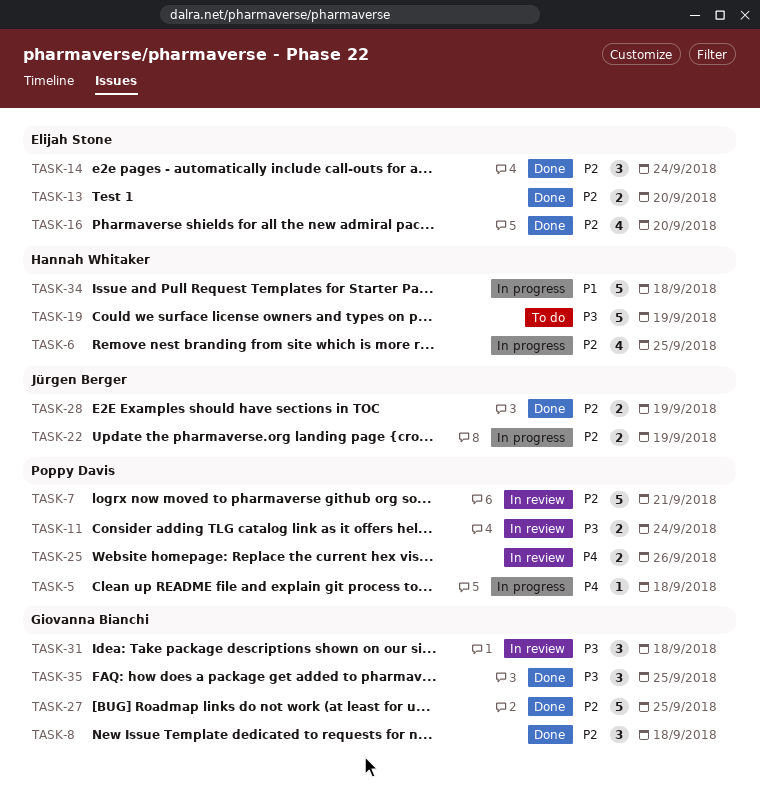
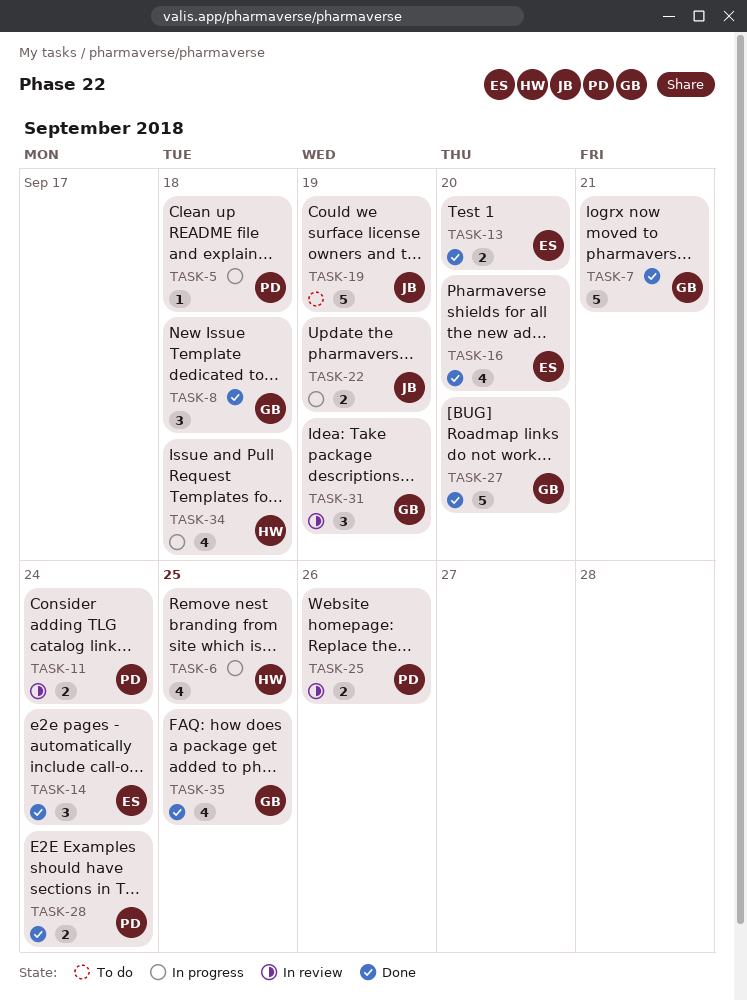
TASK-7, status: In review -> Done
TASK-7, owner: Poppy Davis -> Giovanna Bianchi
TASK-19, owner: Hannah Whitaker -> Jürgen Berger
TASK-27, due: Sep 25 -> Sep 20
TASK-28, owner: Jürgen Berger -> Poppy Davis
TASK-28, due: Sep 19 -> Sep 24
TASK-31, due: Sep 18 -> Sep 19
TASK-34, estimate: 5 -> 4
TASK-35, estimate: 3 -> 4

